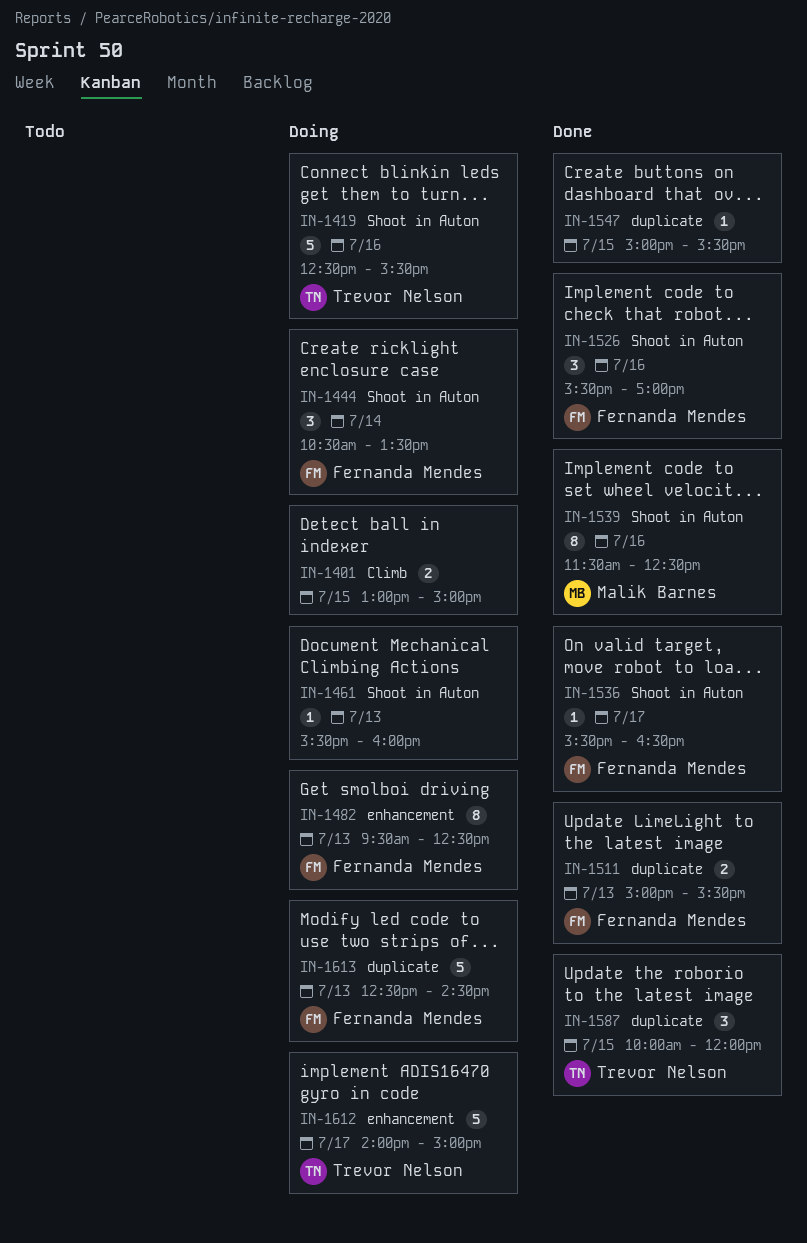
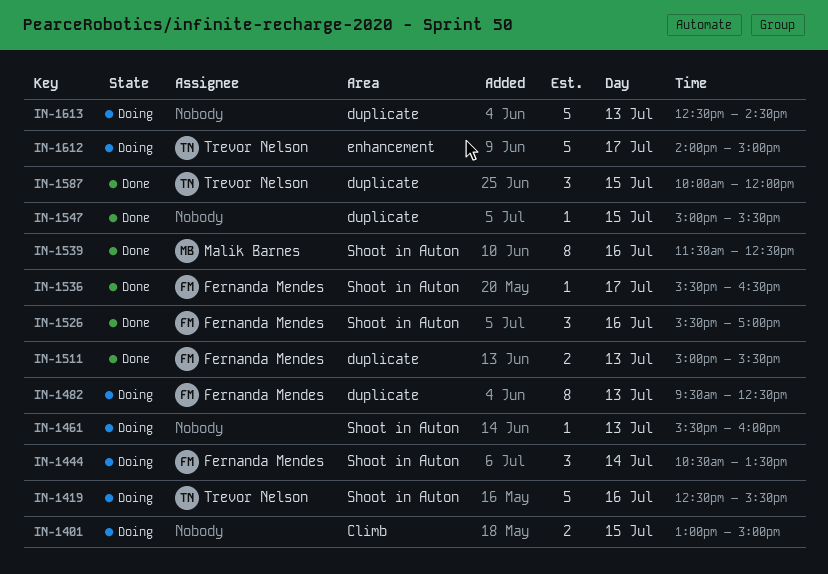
IN-1482, label: enhancement -> duplicate
IN-1613, owner: Fernanda Mendes -> none

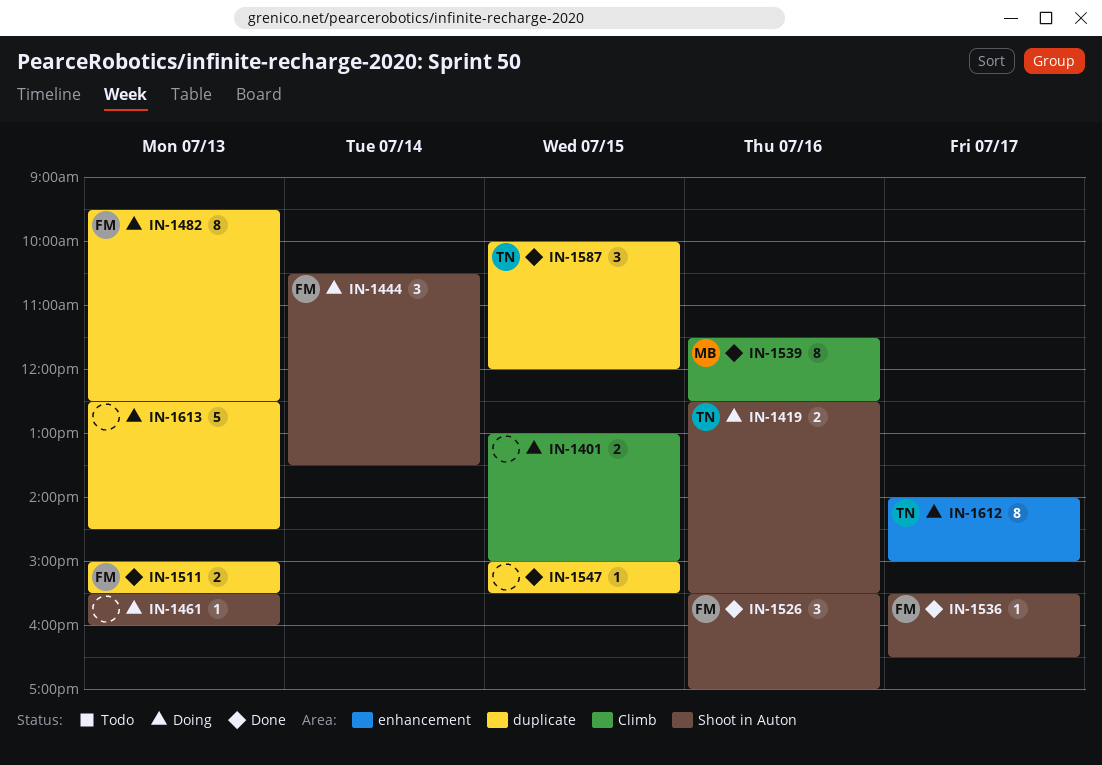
IN-1419, estimate: 5 -> 2
IN-1539, label: Shoot in Auton -> Climb
IN-1612, estimate: 5 -> 8

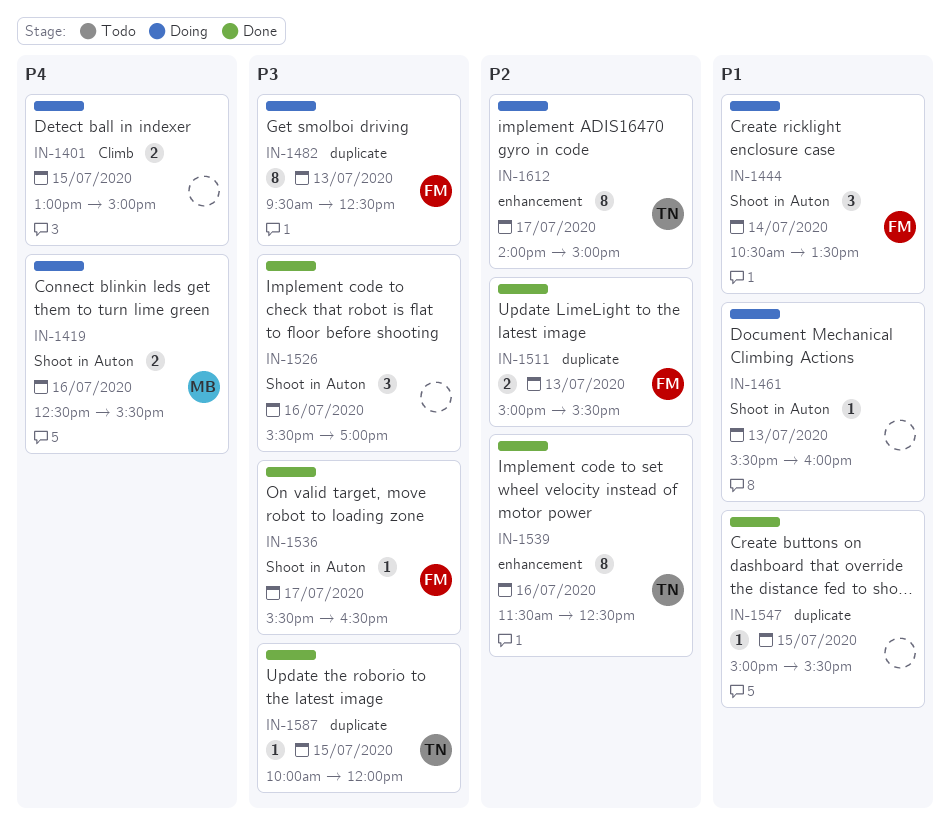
IN-1419, owner: TN -> MB
IN-1526, owner: FM -> none
IN-1539, owner: MB -> TN
IN-1539, label: Climb -> enhancement
IN-1587, estimate: 3 -> 1
IN-1613: present -> none

